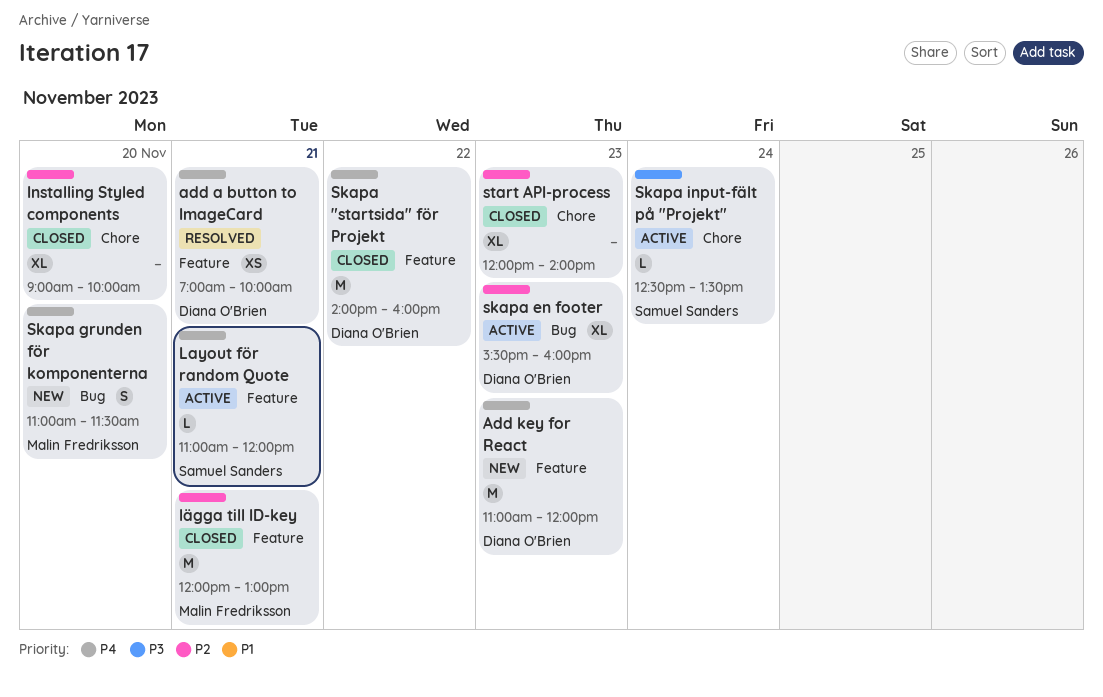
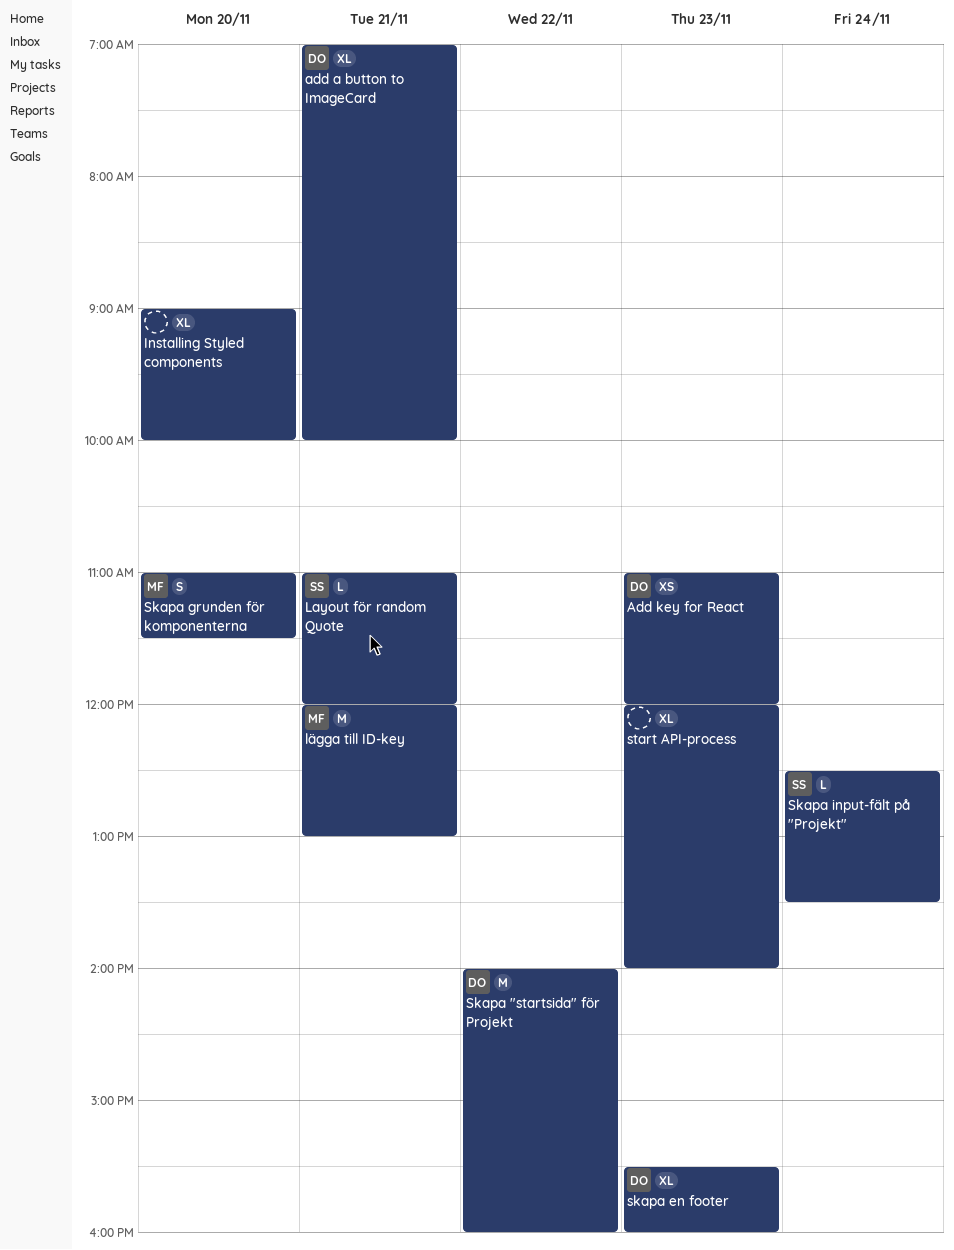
add a button to ImageCard, estimate: XS -> XL
Add key for React, estimate: M -> XS

